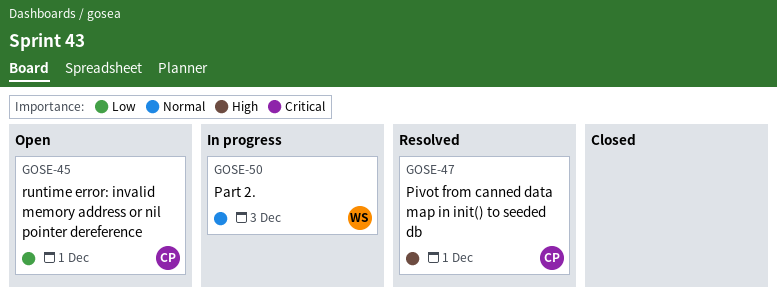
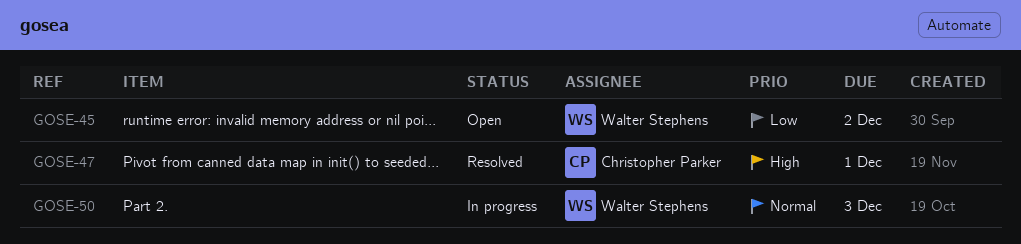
GOSE-45, owner: Christopher Parker -> Walter Stephens
GOSE-45, due: Dec 1 -> Dec 2

